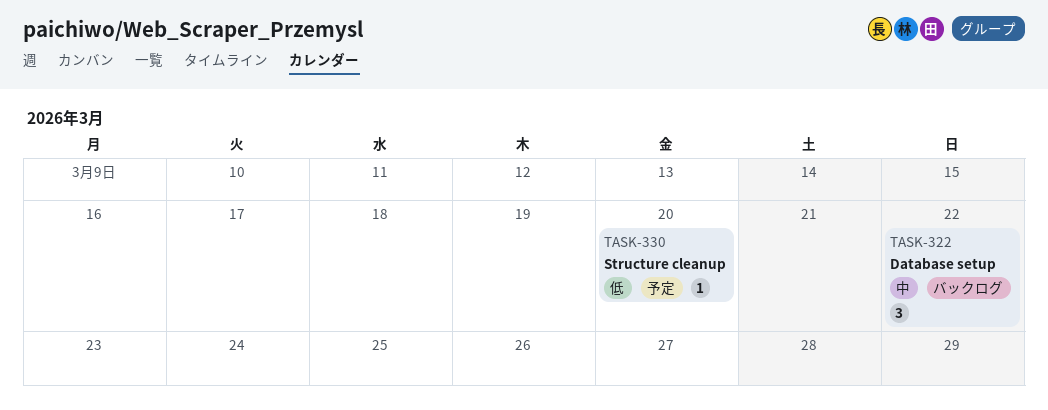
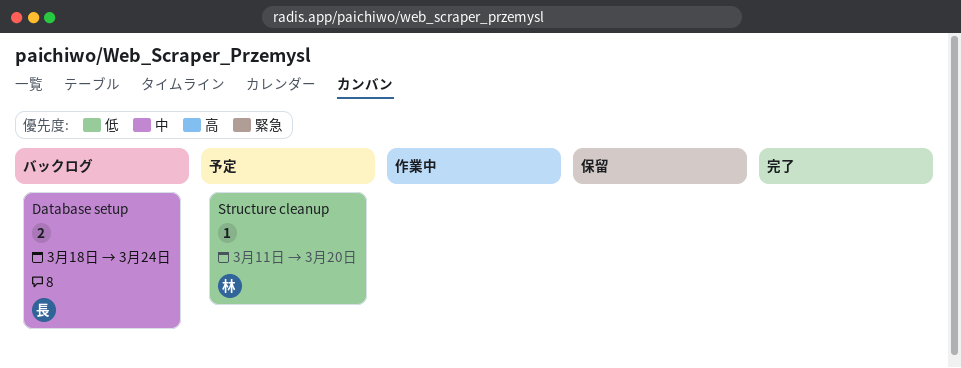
Database setup, estimate: 3 -> 2
Database setup, due: Mar 22 -> Mar 24

